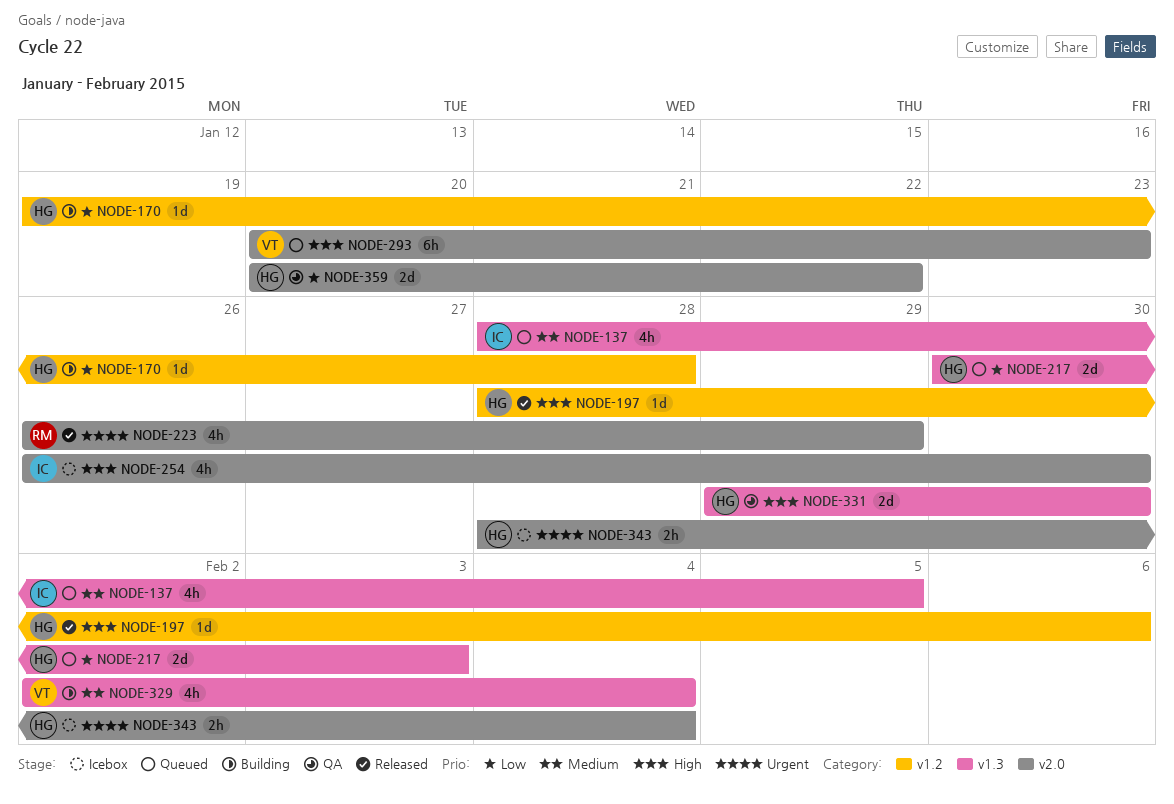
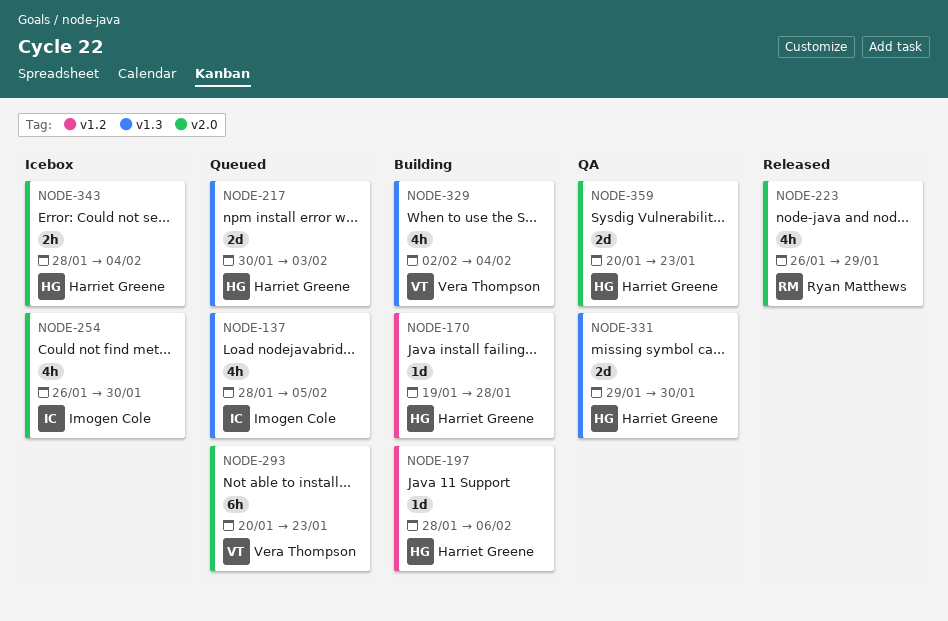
NODE-197, status: Released -> Building
NODE-359, due: Jan 22 -> Jan 23

